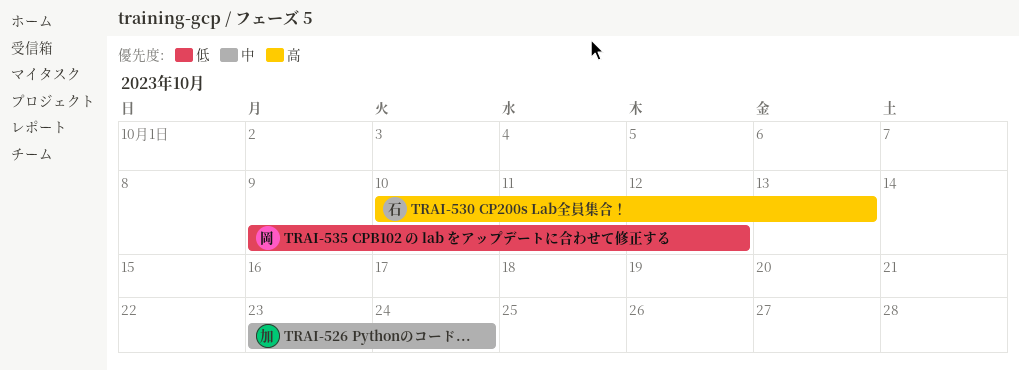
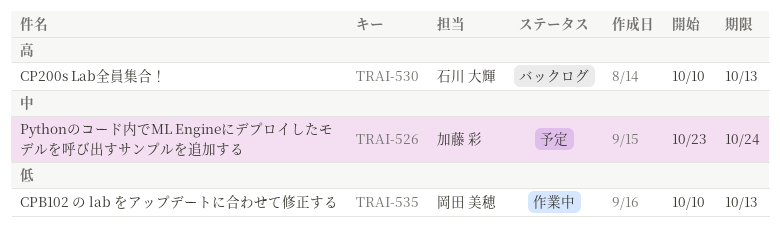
TRAI-535, start: Oct 9 -> Oct 10
TRAI-535, due: Oct 12 -> Oct 13

